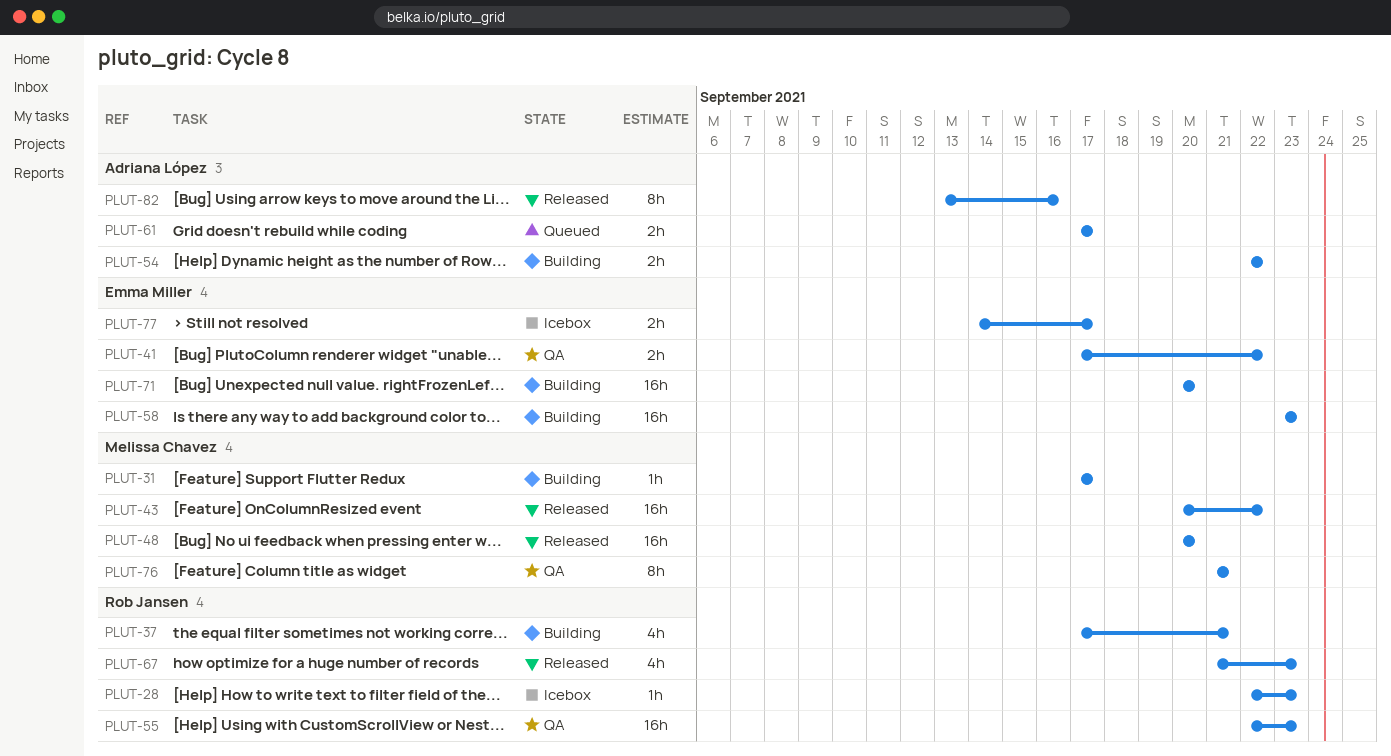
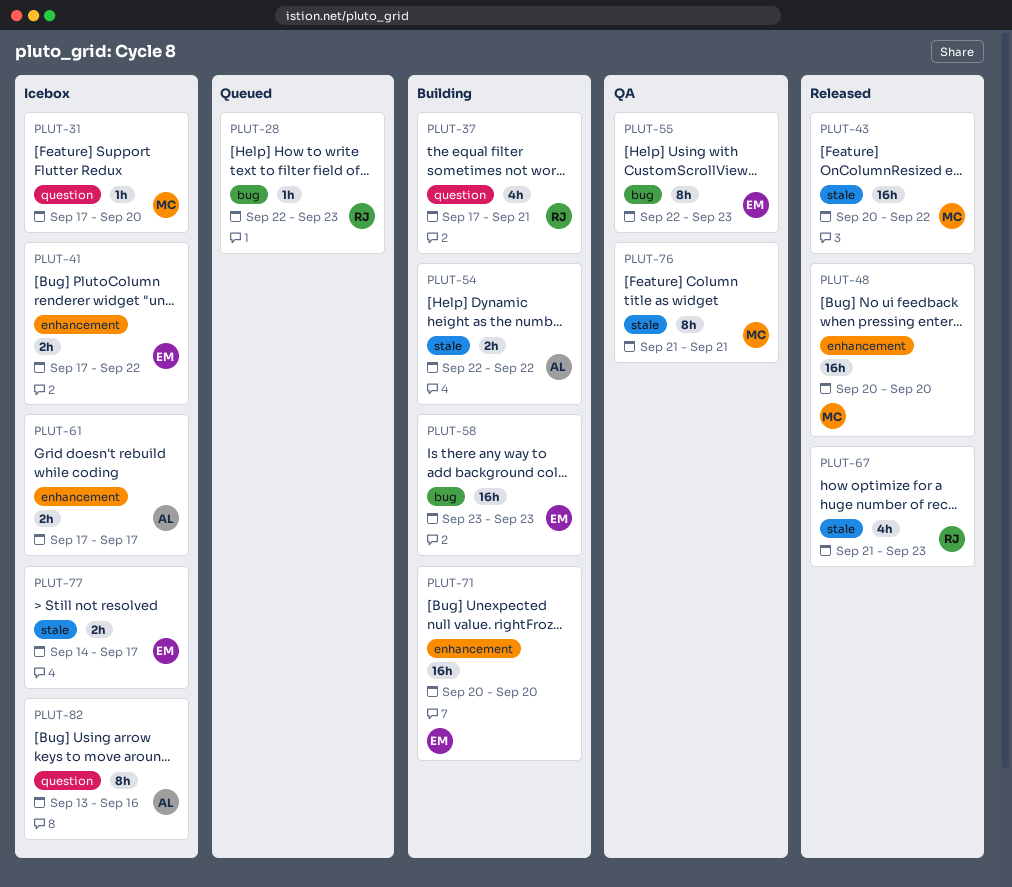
PLUT-28, status: Icebox -> Queued
PLUT-31, status: Building -> Icebox
PLUT-31, due: Sep 17 -> Sep 20
PLUT-41, status: QA -> Icebox
PLUT-55, owner: Rob Jansen -> Emma Miller
PLUT-55, estimate: 16h -> 8h
PLUT-61, status: Queued -> Icebox
PLUT-82, status: Released -> Icebox

